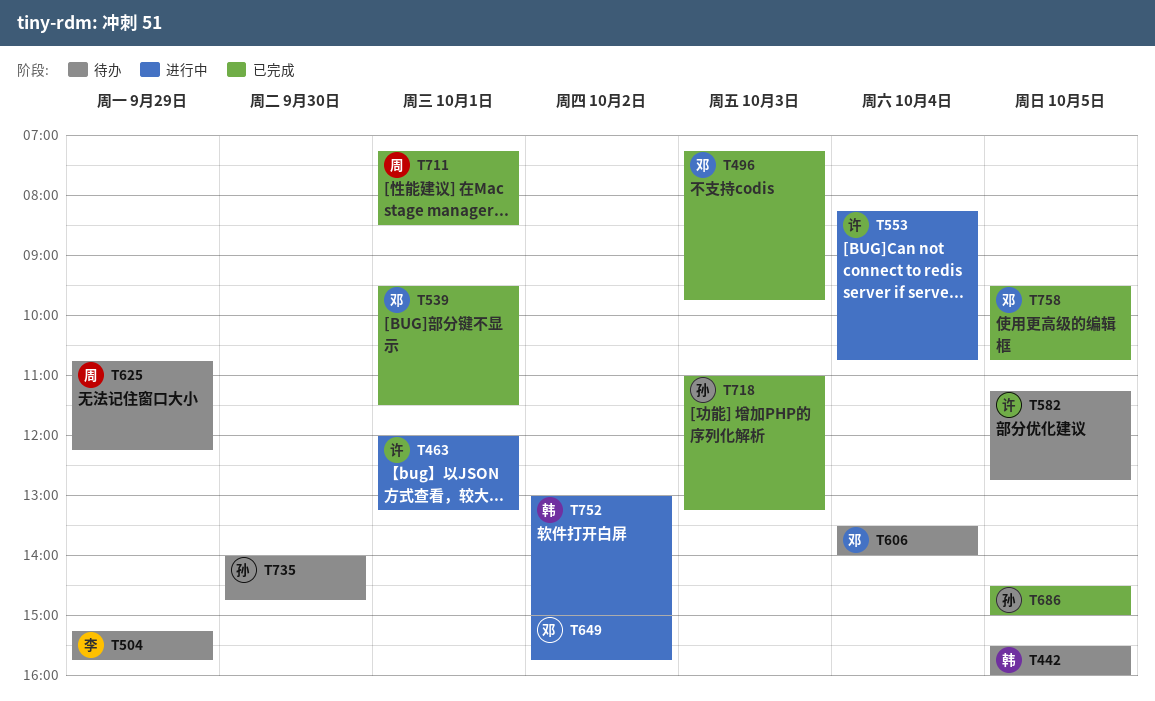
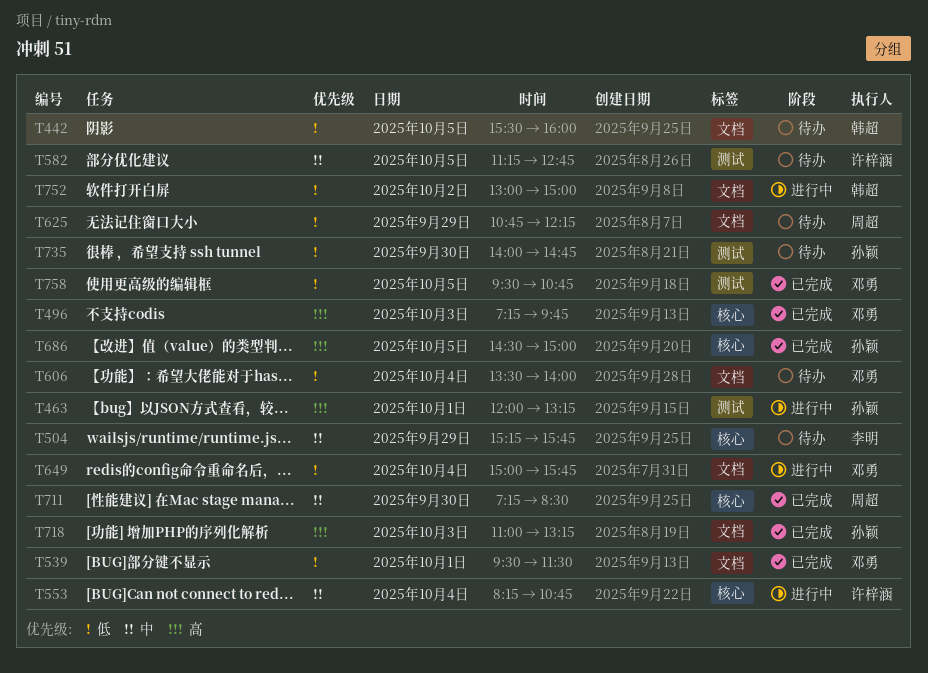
T463, owner: 许梓涵 -> 孙颖
T649, day: Oct 2 -> Oct 4
T711, day: Oct 1 -> Sep 30

